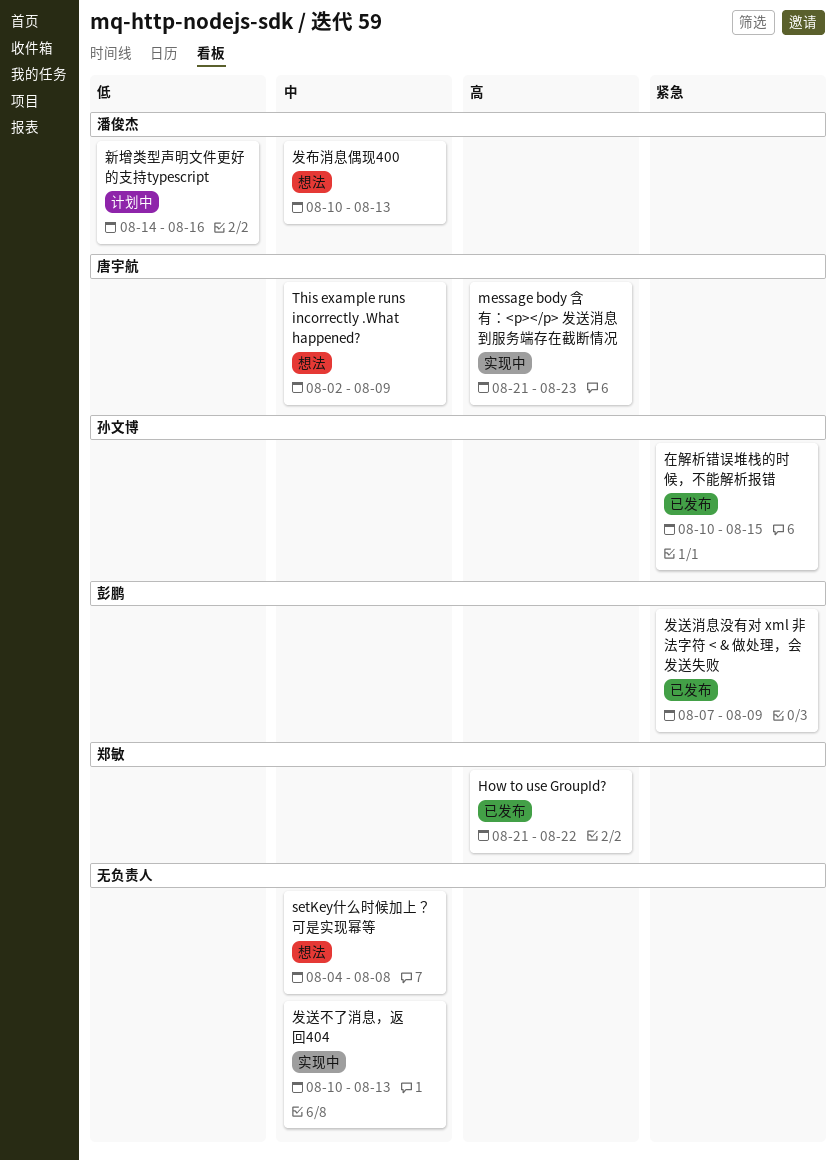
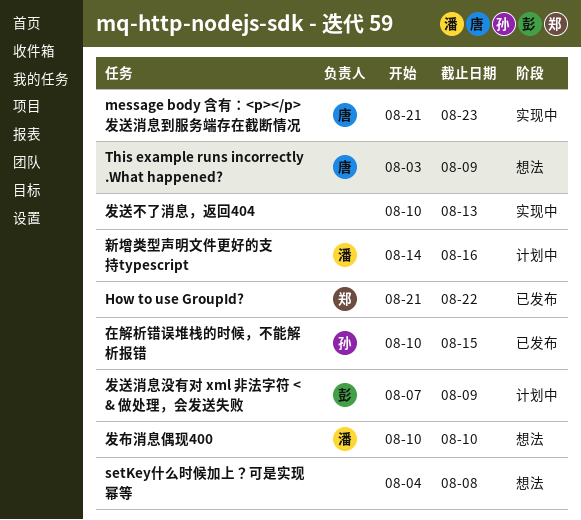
This example runs incorrectly .What happened?, start: Aug 2 -> Aug 3
发布消息偶现400, due: Aug 13 -> Aug 10
发送消息没有对 xml 非法字符 < & 做处理，会发送失败, status: 已发布 -> 计划中

